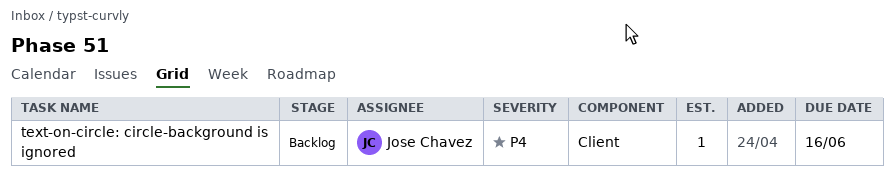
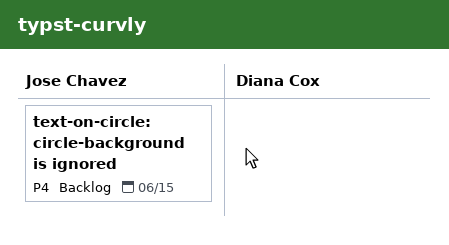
text-on-circle: circle-background is ignored, due: Jun 16 -> Jun 15

